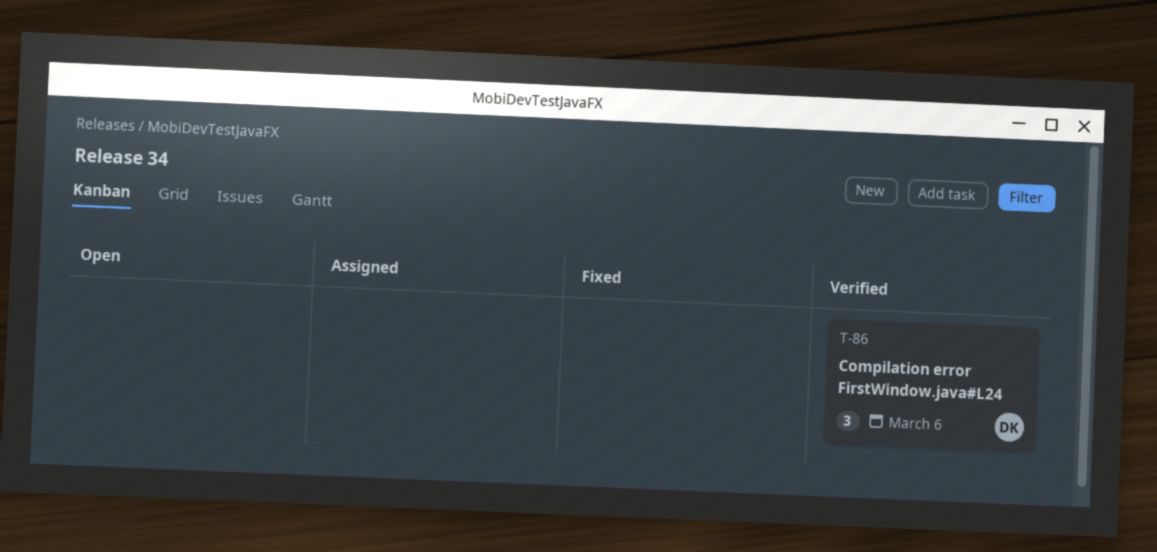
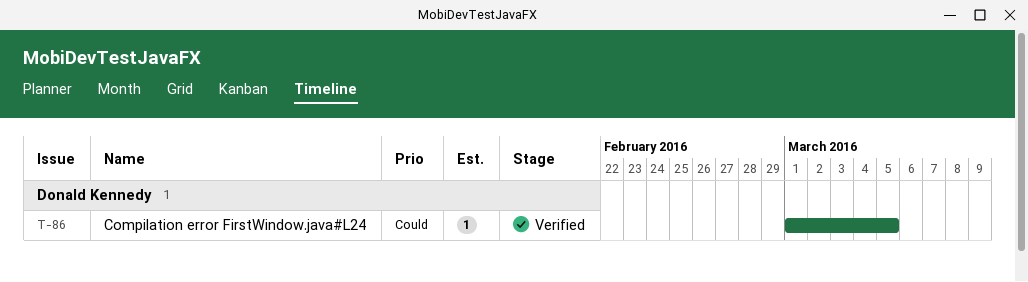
T-86, estimate: 3 -> 1
T-86, due: Mar 6 -> Mar 5

